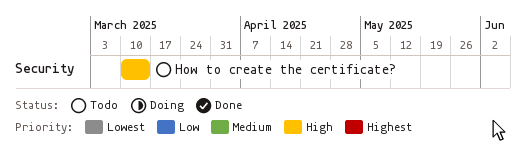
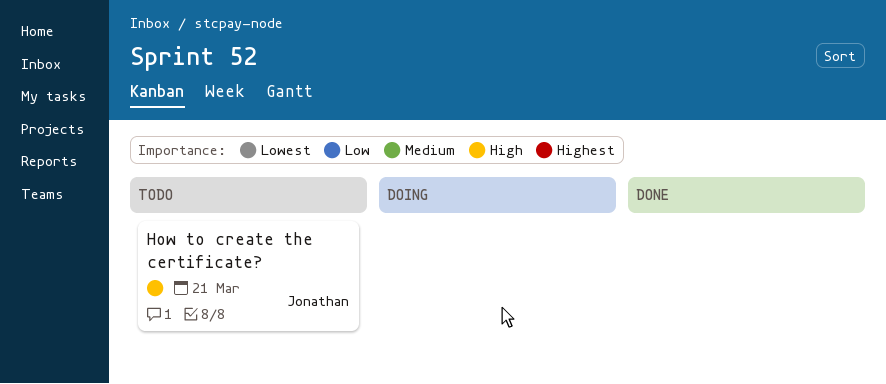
How to create the certificate?, due: Mar 14 -> Mar 21

